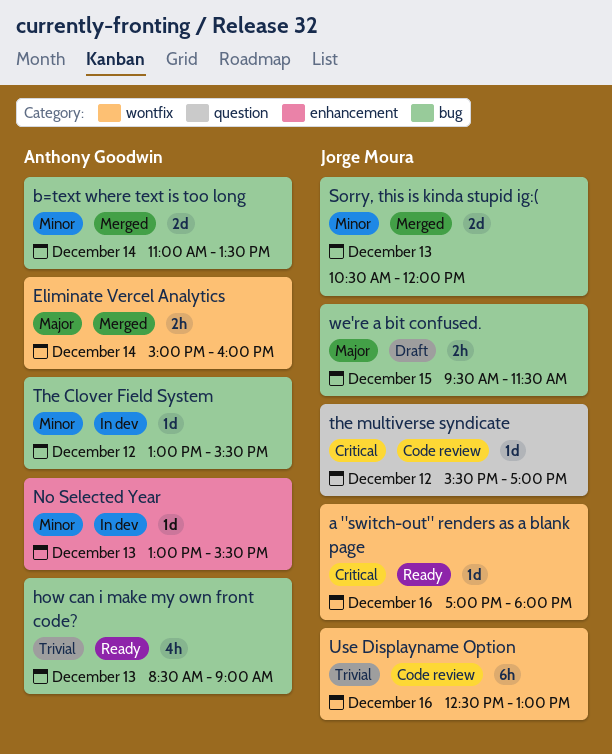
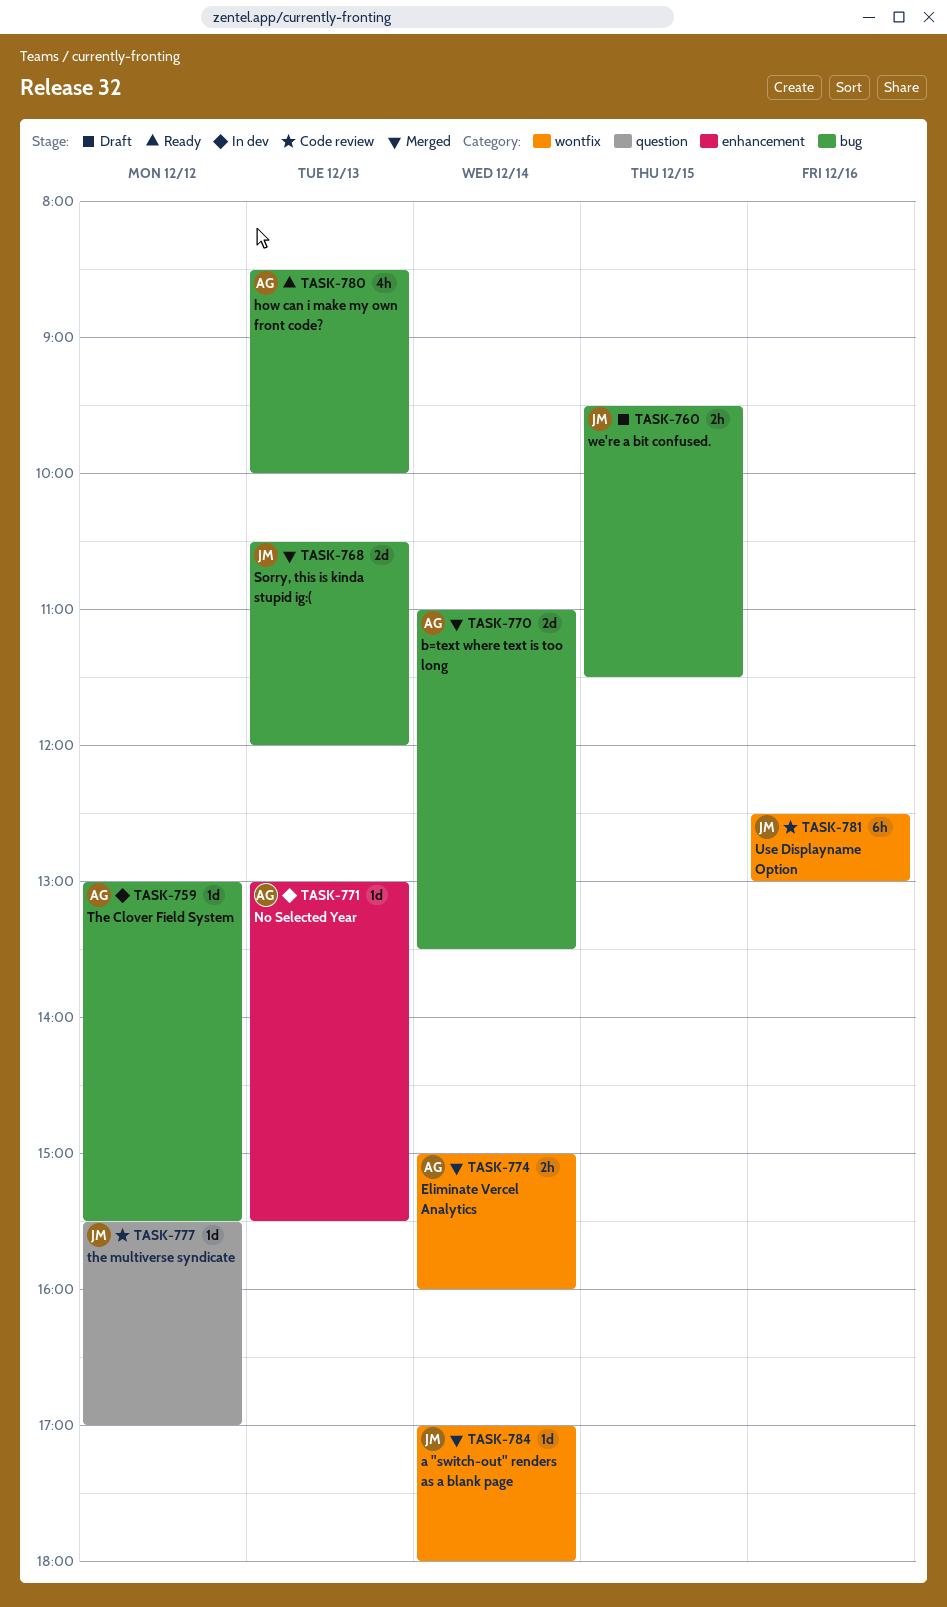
a "switch-out" renders as a blank page, status: Ready -> Merged
a "switch-out" renders as a blank page, day: Dec 16 -> Dec 14
how can i make my own front code?, ends: 09:00 -> 10:00

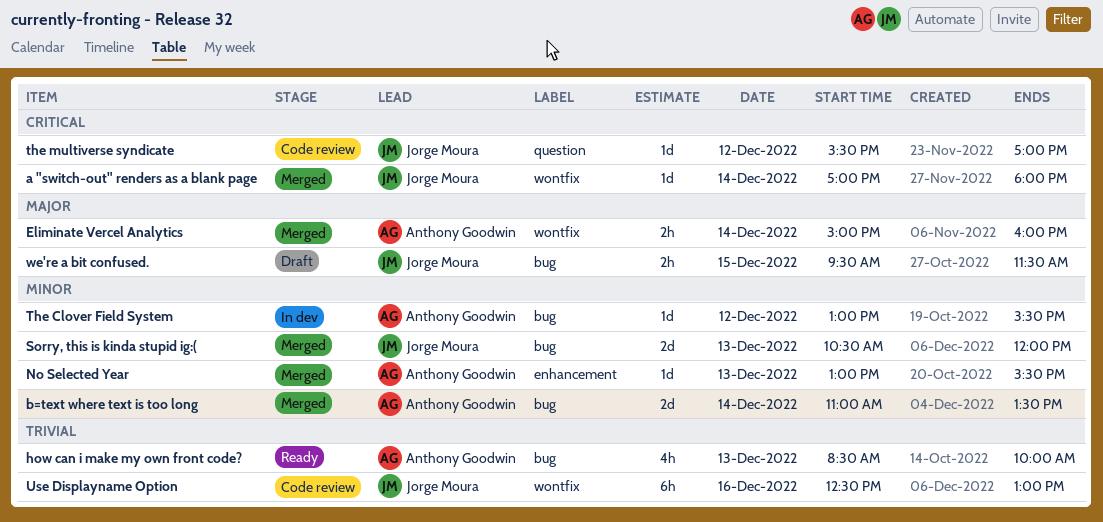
No Selected Year, status: In dev -> Merged

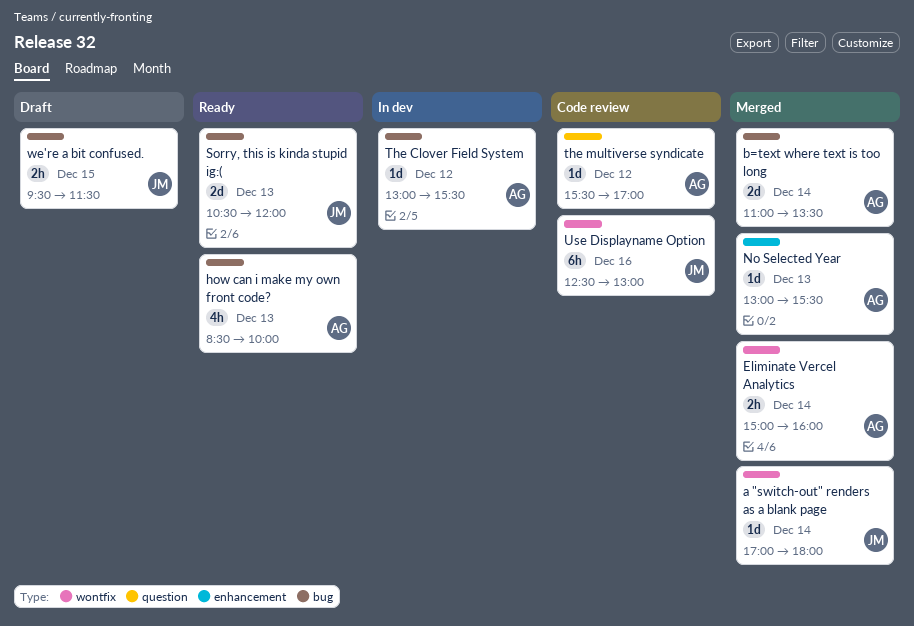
Sorry, this is kinda stupid ig:(, status: Merged -> Ready
the multiverse syndicate, owner: Jorge Moura -> Anthony Goodwin

